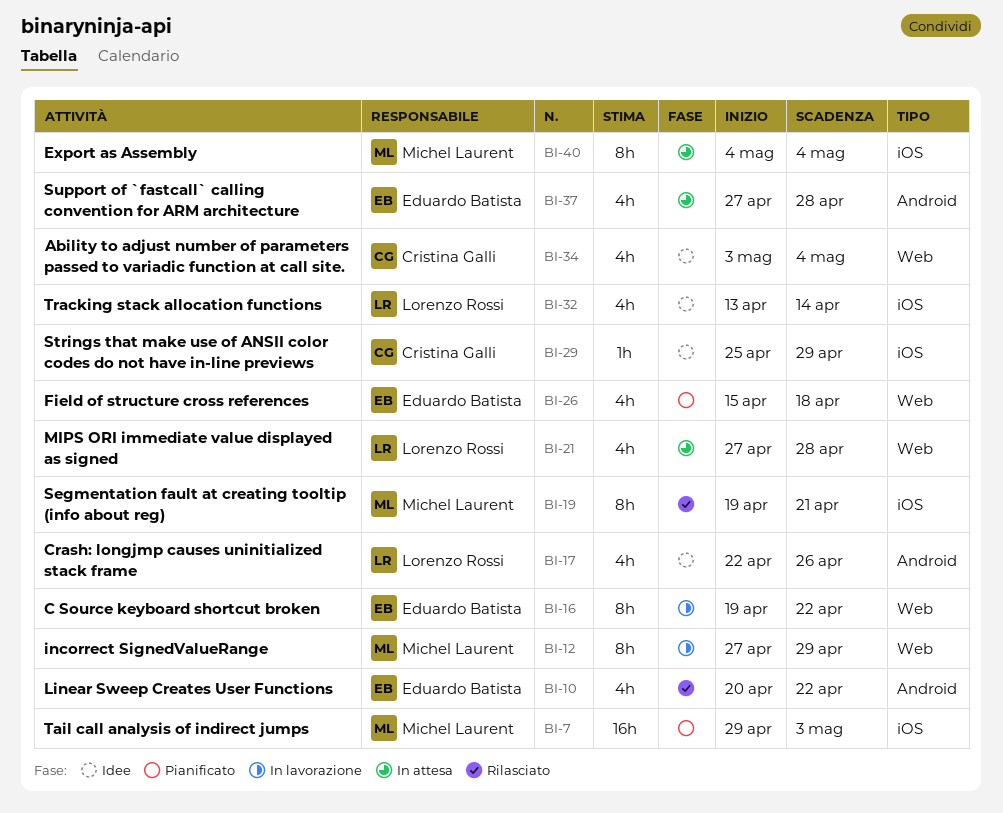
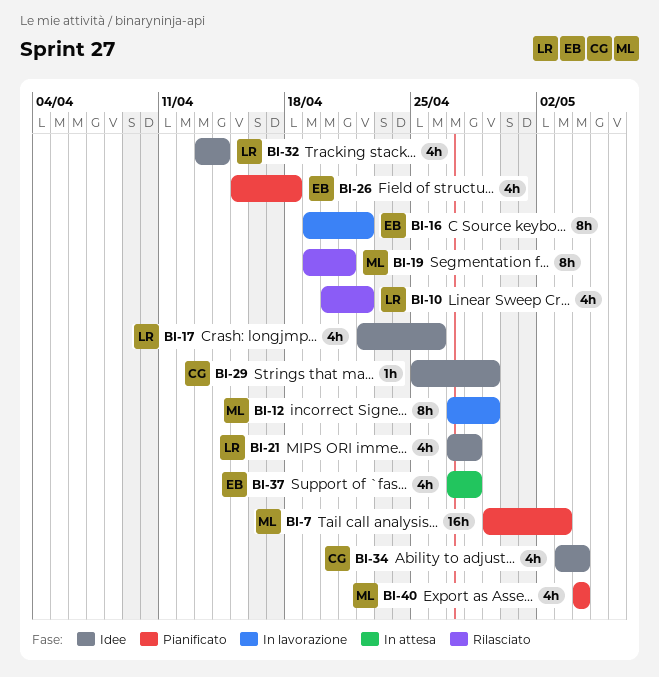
BI-10, owner: Eduardo Batista -> Lorenzo Rossi
BI-21, status: In attesa -> Idee
BI-40, status: In attesa -> Pianificato
BI-40, estimate: 8h -> 4h

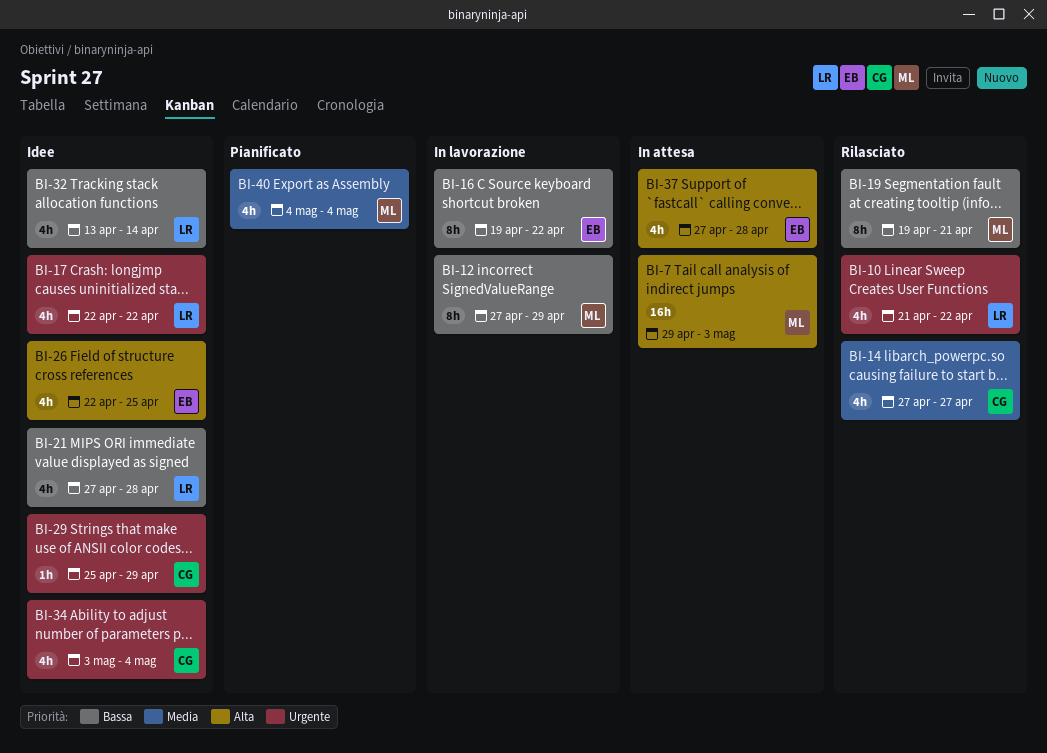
BI-7, status: Pianificato -> In attesa
BI-10, start: Apr 20 -> Apr 21
BI-14: none -> present
BI-17, due: Apr 26 -> Apr 22
BI-26, status: Pianificato -> Idee
BI-26, start: Apr 15 -> Apr 22
BI-26, due: Apr 18 -> Apr 25

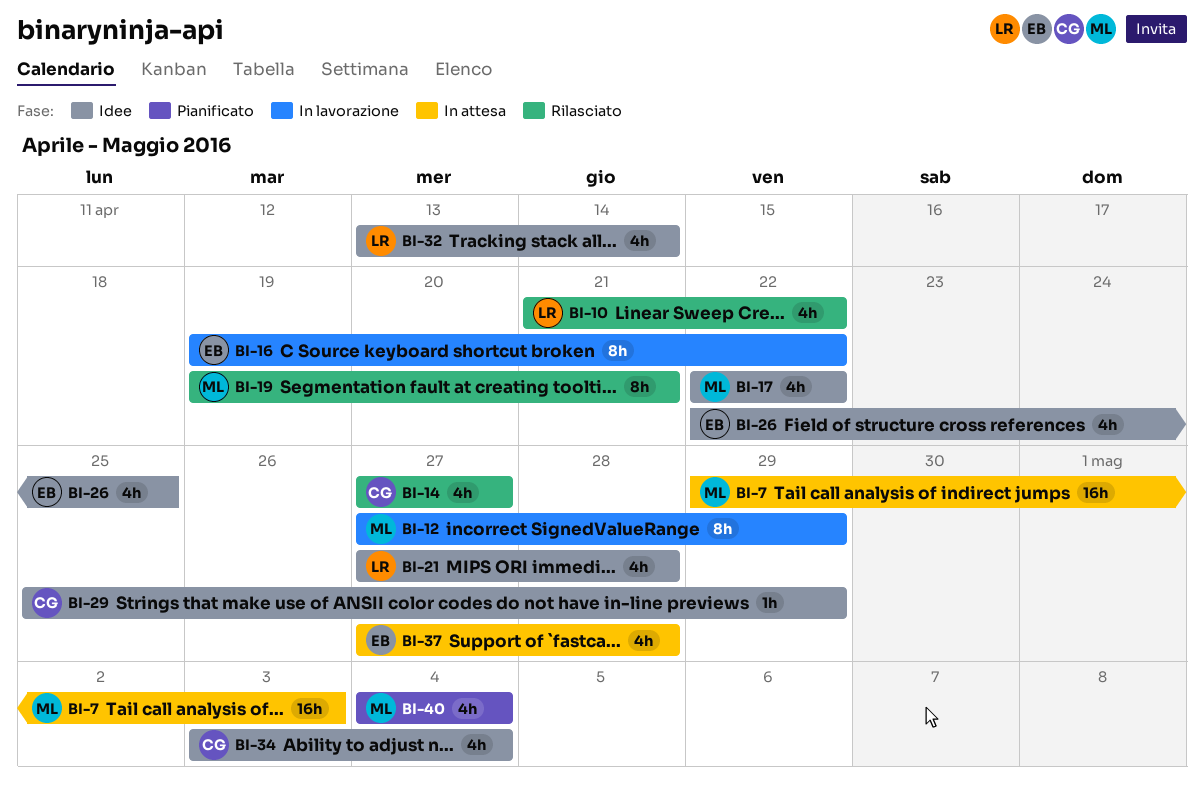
BI-17, owner: LR -> ML

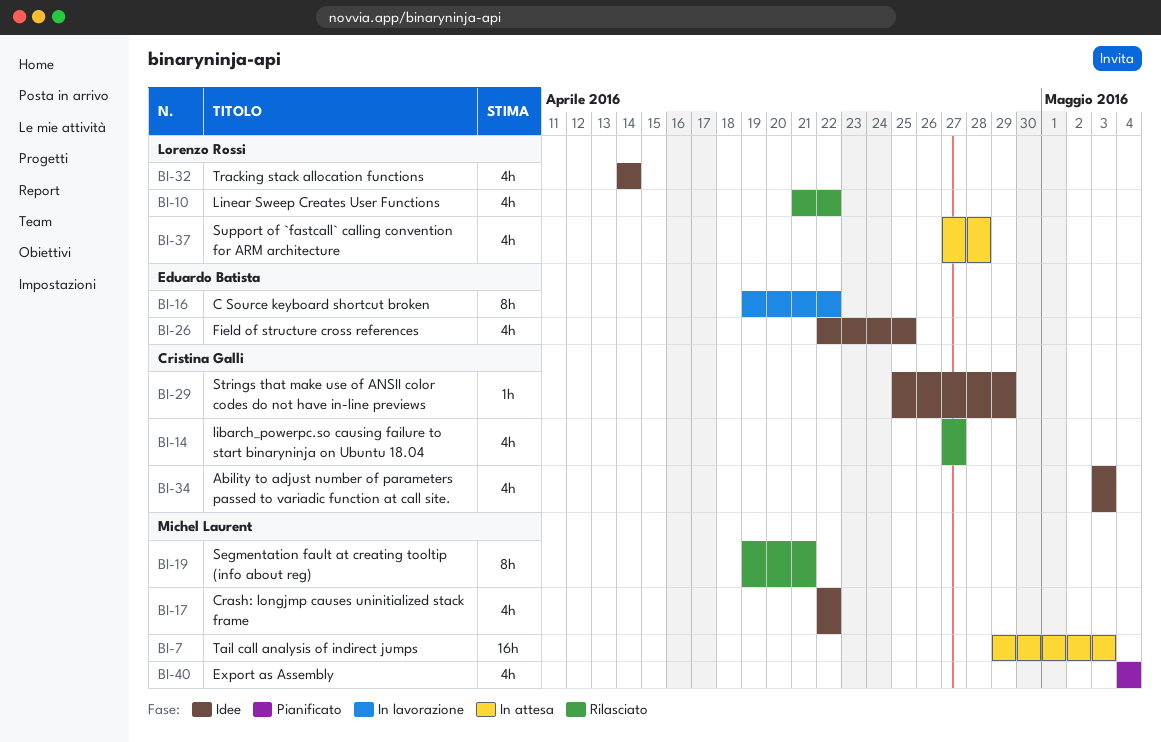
BI-12: present -> none
BI-21: present -> none
BI-32, start: Apr 13 -> Apr 14
BI-34, due: May 4 -> May 3
BI-37, owner: Eduardo Batista -> Lorenzo Rossi

